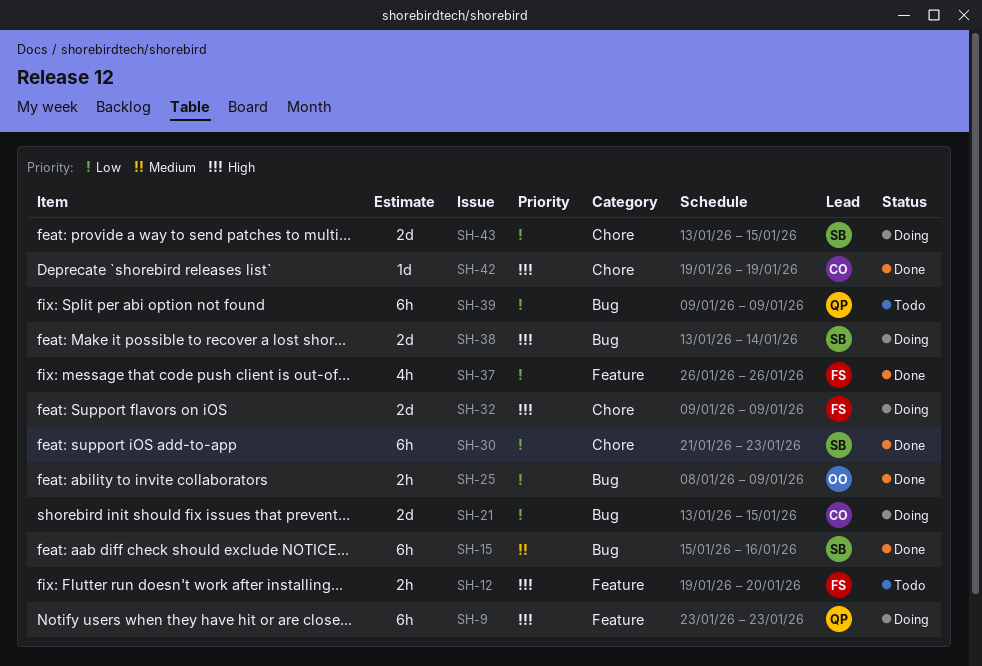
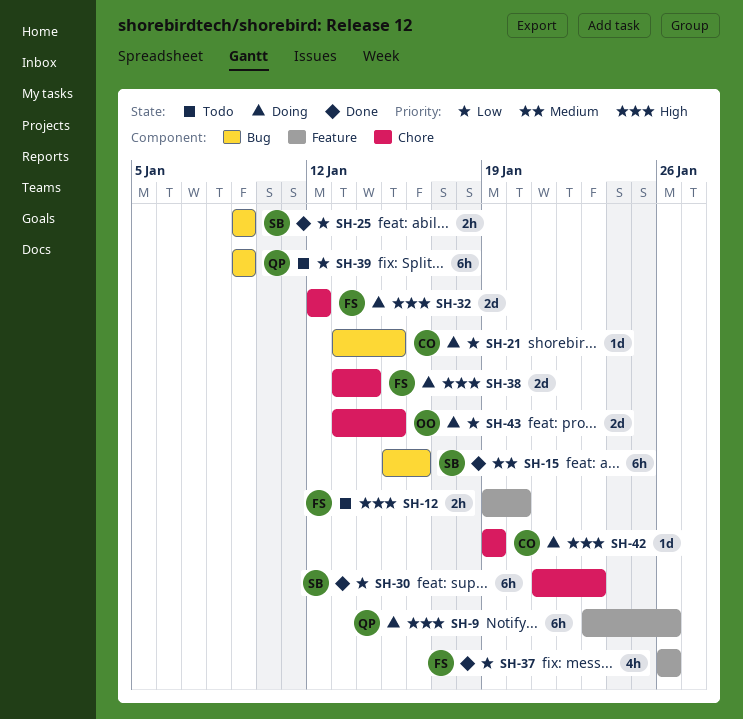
SH-9, due: Jan 23 -> Jan 26
SH-21, estimate: 2d -> 1d
SH-25, owner: OO -> SB
SH-25, start: Jan 8 -> Jan 9
SH-32, start: Jan 9 -> Jan 12
SH-32, due: Jan 9 -> Jan 12
SH-38, owner: SB -> FS
SH-38, label: Bug -> Chore
SH-42, status: Done -> Doing
SH-43, owner: SB -> OO

